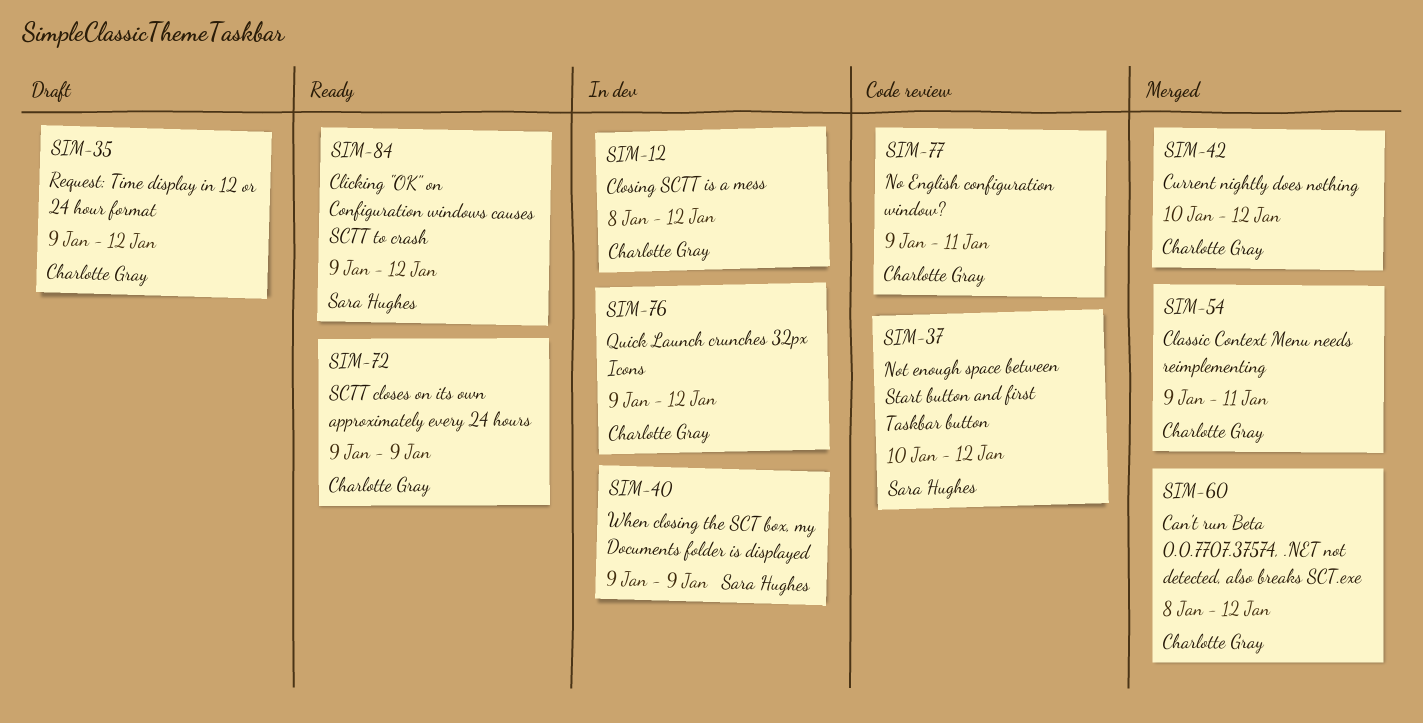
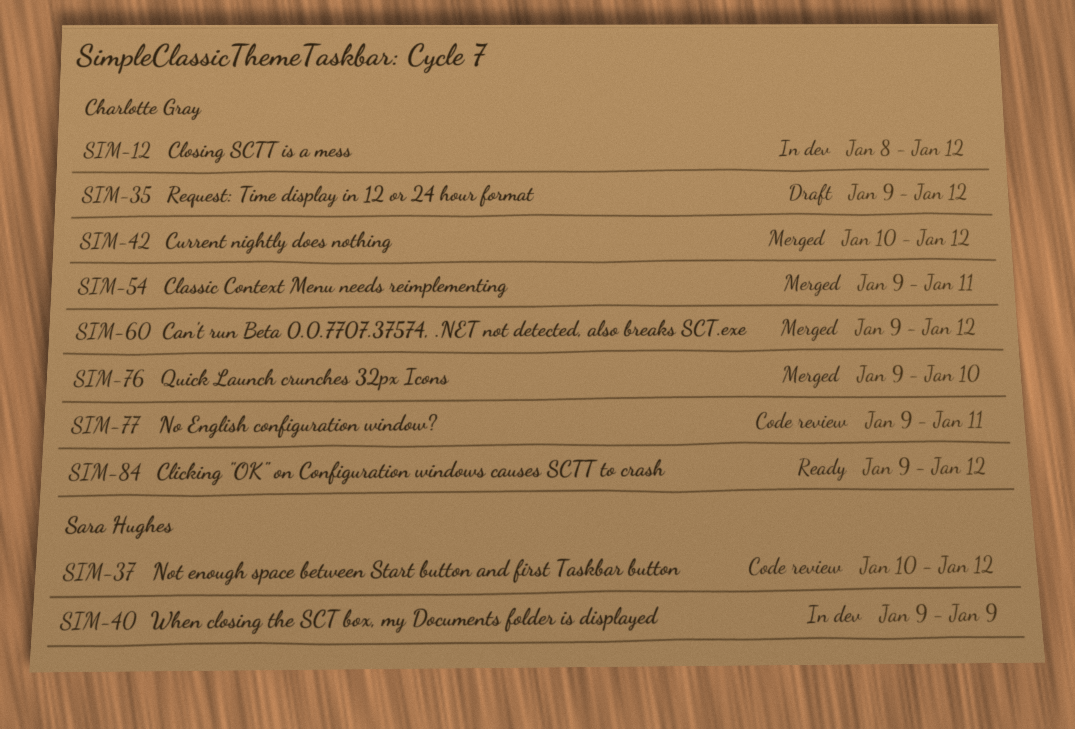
SIM-60, start: Jan 8 -> Jan 9
SIM-72: present -> none
SIM-76, status: In dev -> Merged
SIM-76, due: Jan 12 -> Jan 10
SIM-84, owner: Sara Hughes -> Charlotte Gray

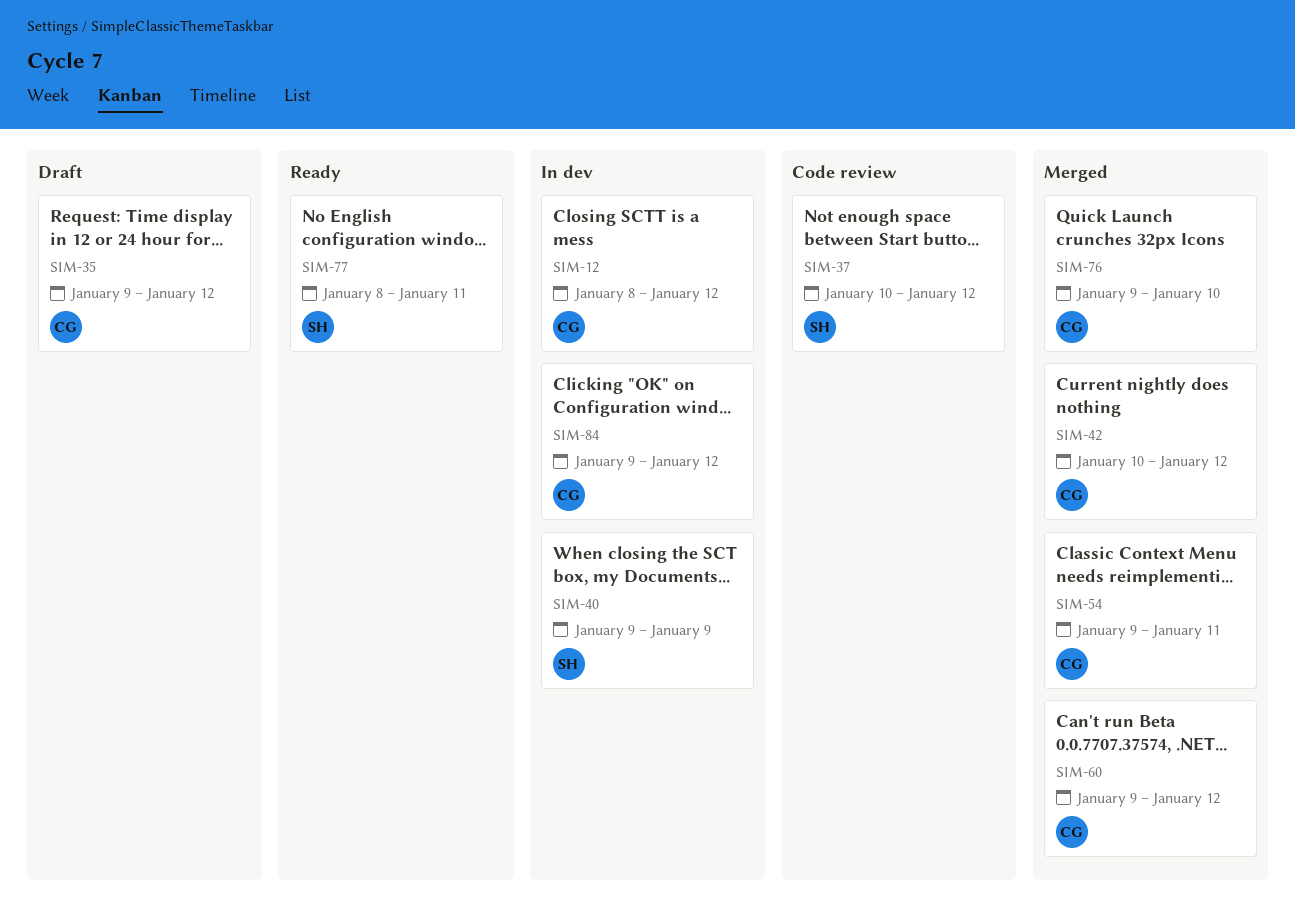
SIM-77, status: Code review -> Ready
SIM-77, owner: Charlotte Gray -> Sara Hughes
SIM-77, start: Jan 9 -> Jan 8
SIM-84, status: Ready -> In dev

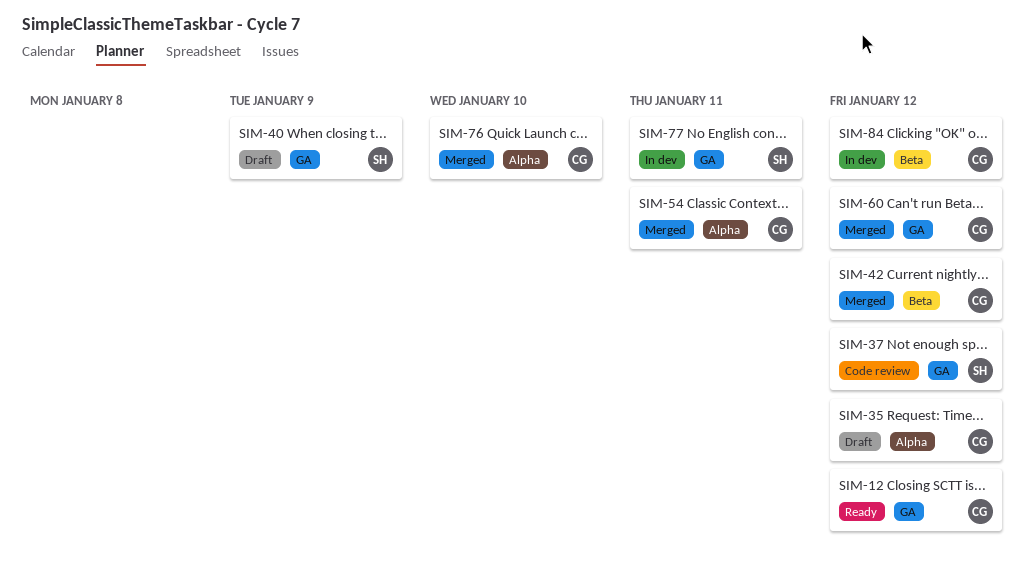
SIM-12, status: In dev -> Ready
SIM-40, status: In dev -> Draft
SIM-77, status: Ready -> In dev

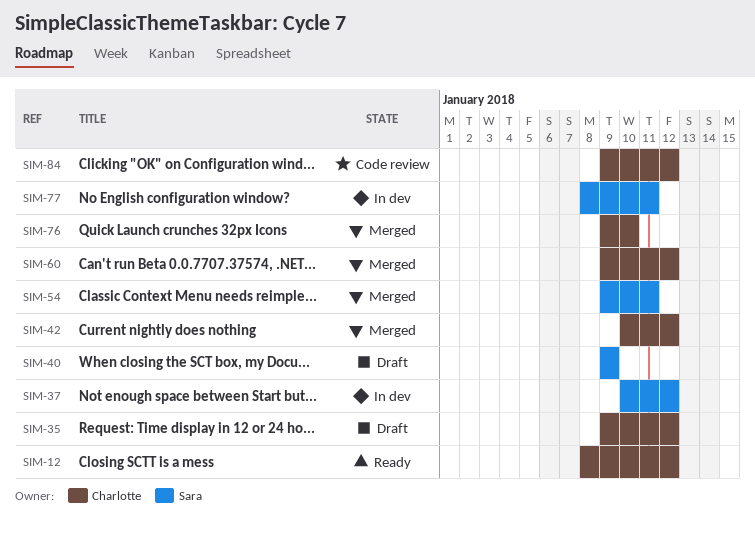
SIM-37, status: Code review -> In dev
SIM-54, owner: Charlotte -> Sara
SIM-84, status: In dev -> Code review

